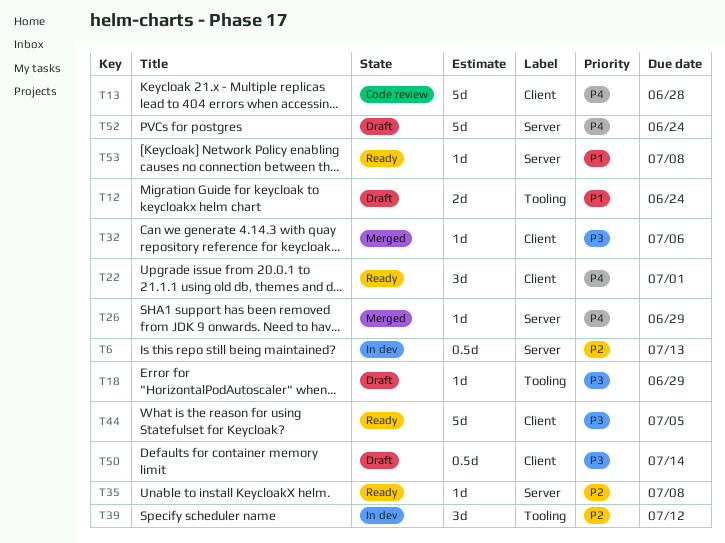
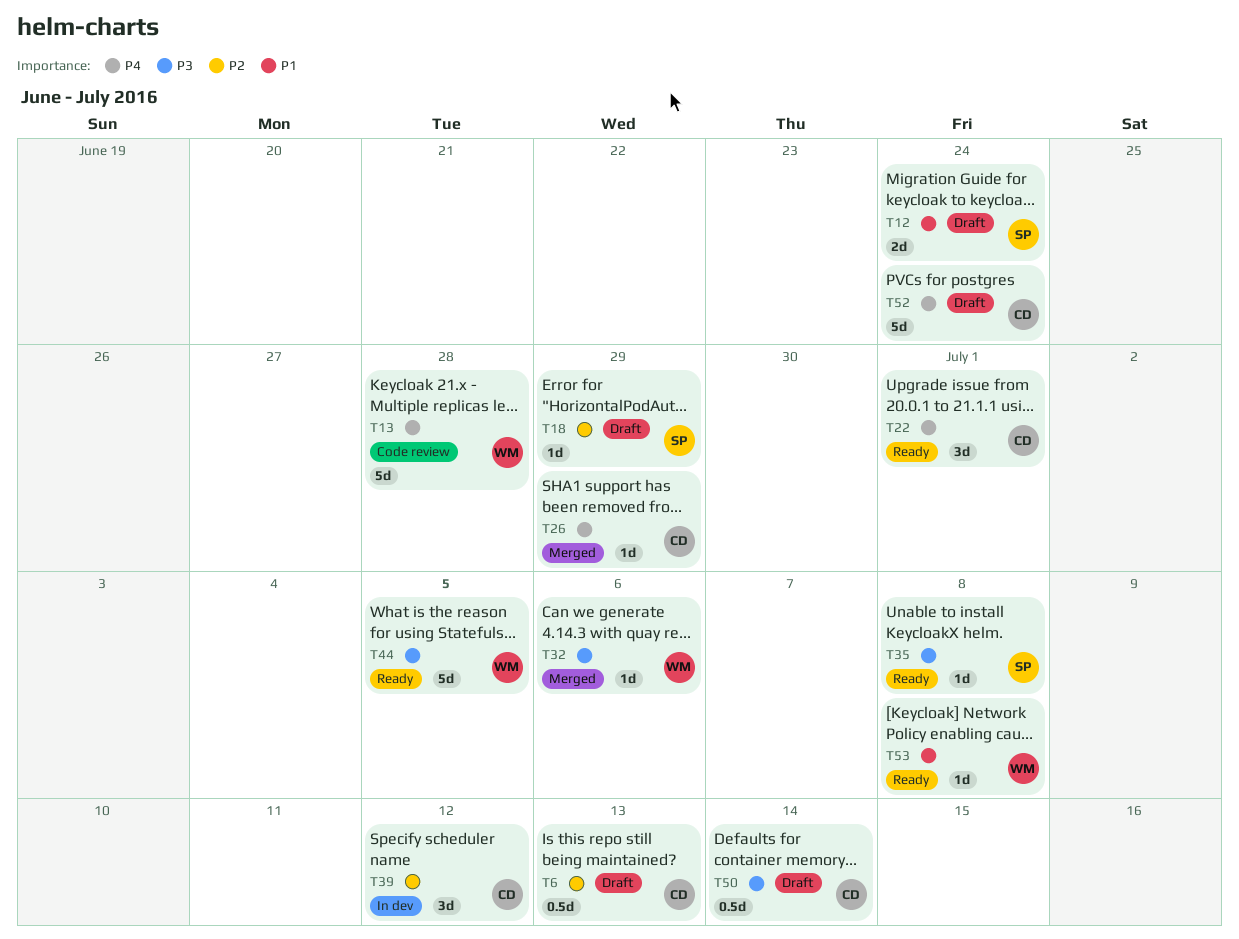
T6, status: In dev -> Draft
T18, priority: P3 -> P2
T35, priority: P2 -> P3

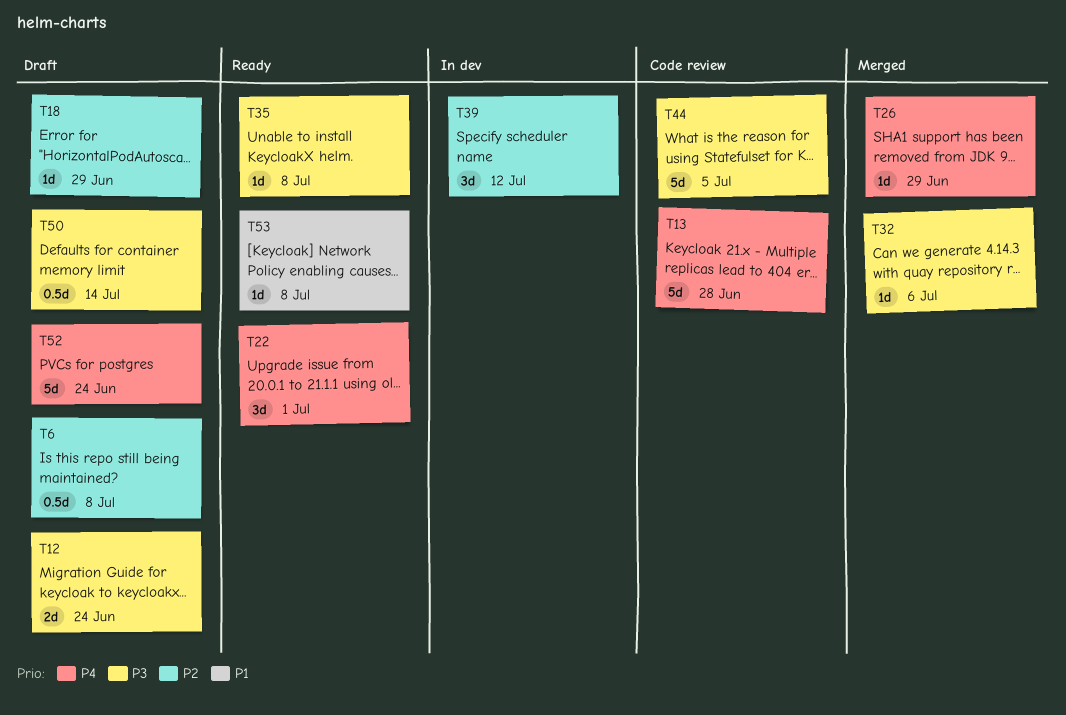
T6, due: Jul 13 -> Jul 8
T12, priority: P1 -> P3
T44, status: Ready -> Code review

